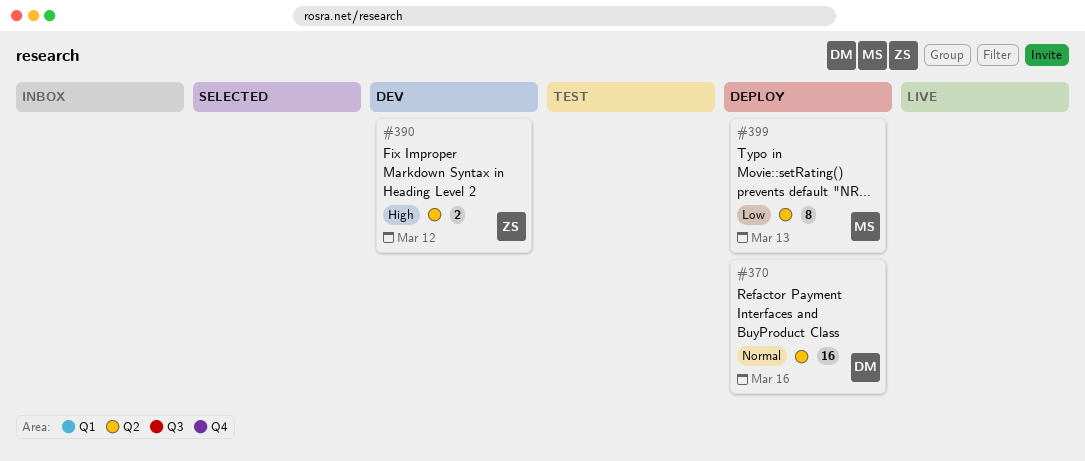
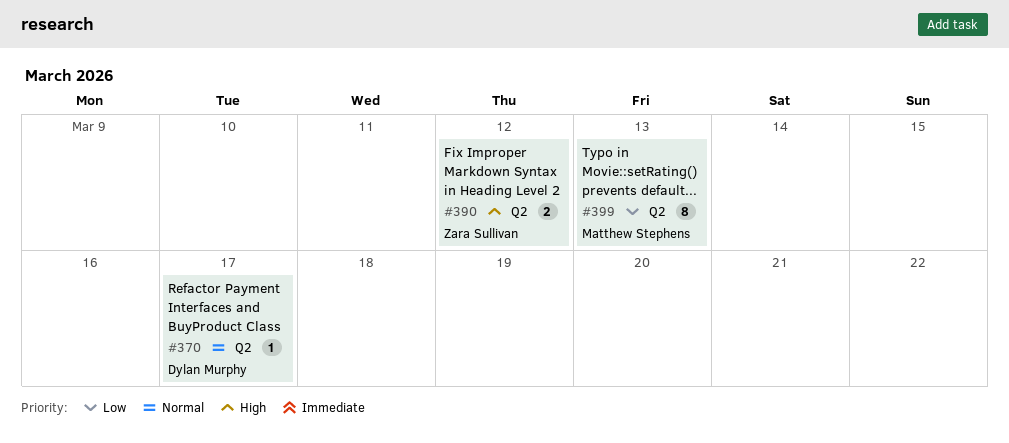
#370, estimate: 16 -> 1
#370, due: Mar 16 -> Mar 17

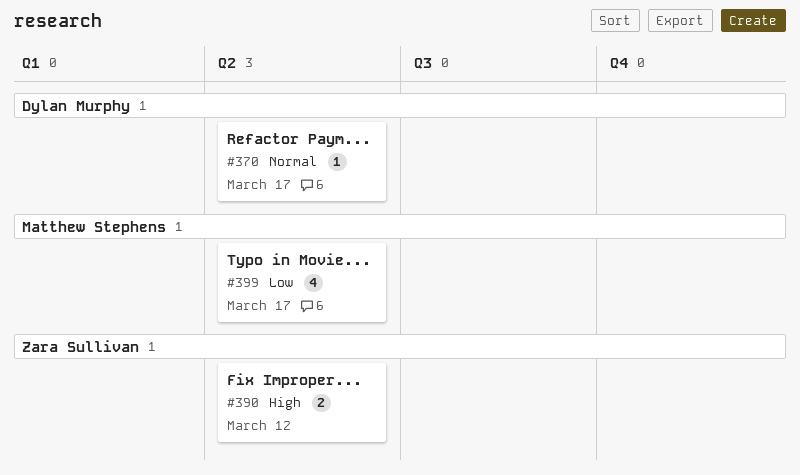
#399, estimate: 8 -> 4
#399, due: Mar 13 -> Mar 17

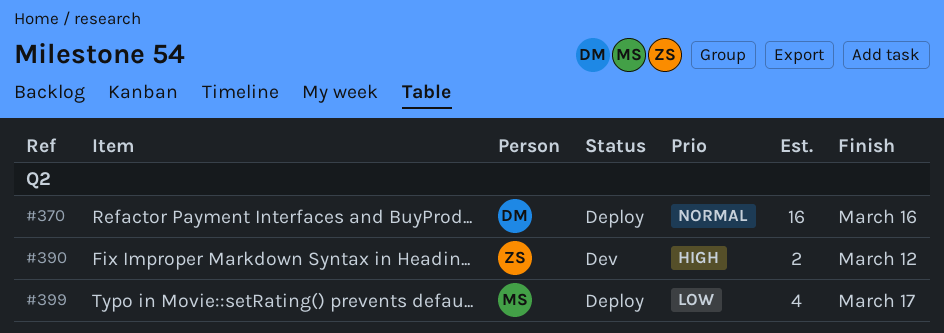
#370, estimate: 1 -> 16
#370, due: Mar 17 -> Mar 16

